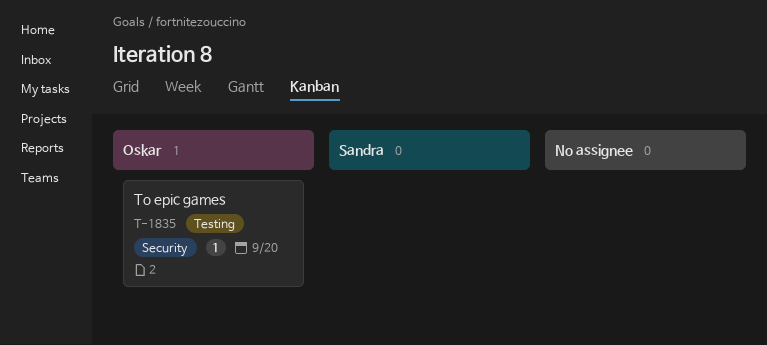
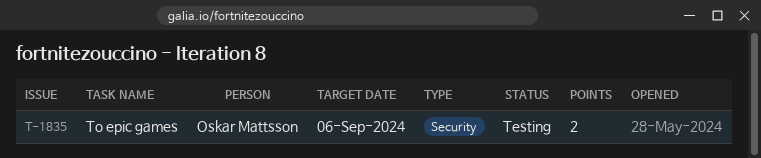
T-1835, estimate: 1 -> 2
T-1835, due: Sep 20 -> Sep 6

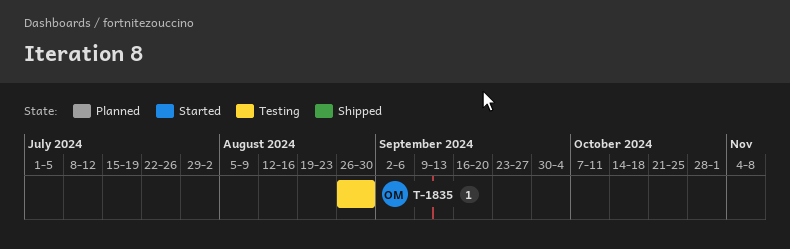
T-1835, estimate: 2 -> 1
T-1835, due: Sep 6 -> Aug 30

